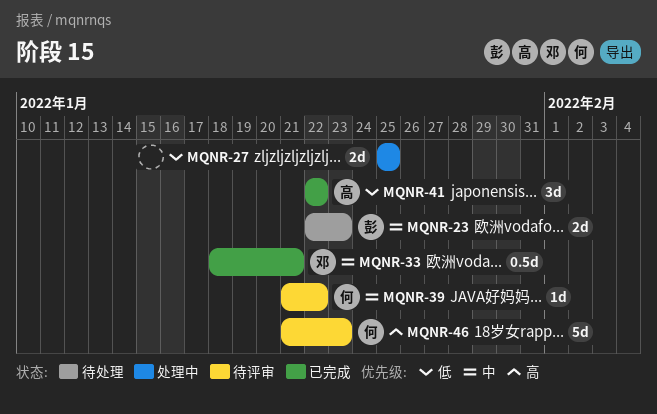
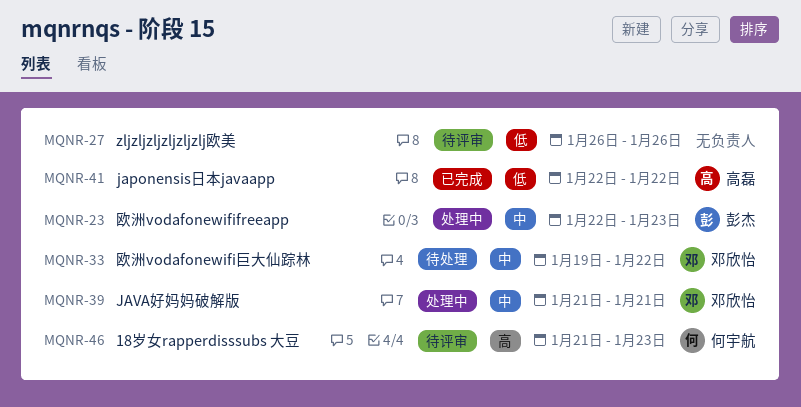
MQNR-23, status: 待处理 -> 处理中
MQNR-27, status: 处理中 -> 待评审
MQNR-27, start: Jan 25 -> Jan 26
MQNR-27, due: Jan 25 -> Jan 26
MQNR-33, status: 已完成 -> 待处理
MQNR-33, start: Jan 18 -> Jan 19
MQNR-33, due: Jan 21 -> Jan 22
MQNR-39, status: 待评审 -> 处理中
MQNR-39, owner: 何宇航 -> 邓欣怡
MQNR-39, due: Jan 22 -> Jan 21

